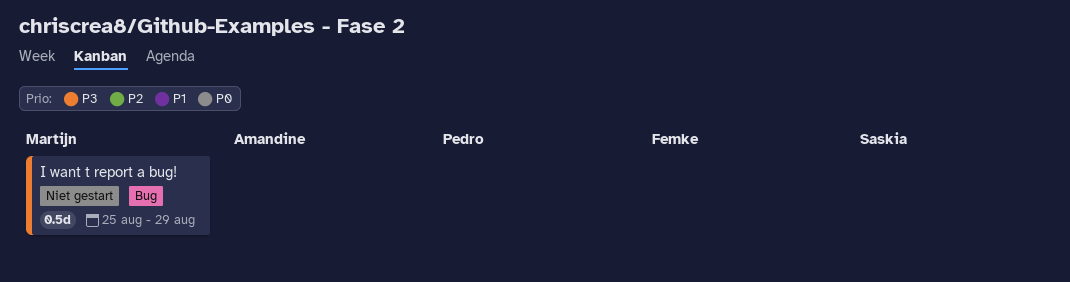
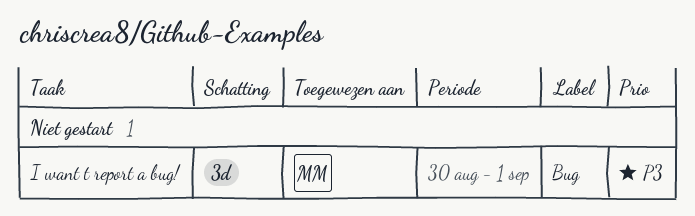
I want t report a bug!, estimate: 0.5d -> 3d
I want t report a bug!, start: Aug 25 -> Aug 30
I want t report a bug!, due: Aug 29 -> Sep 1

